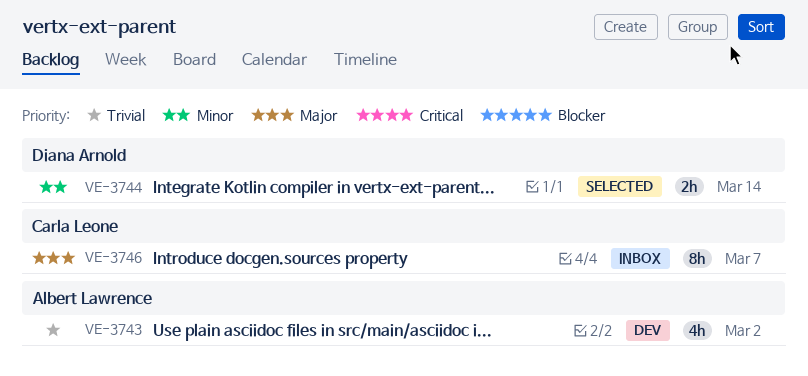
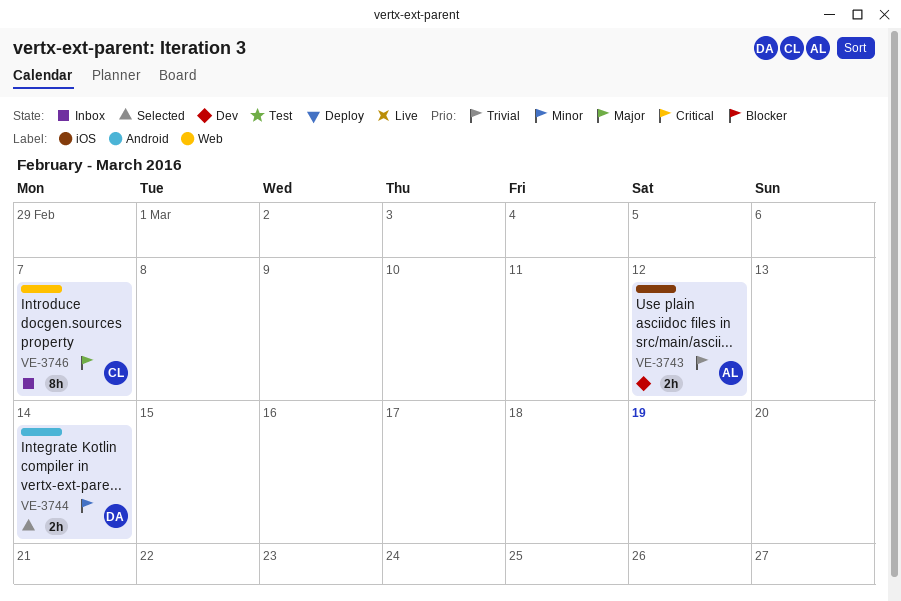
VE-3743, estimate: 4h -> 2h
VE-3743, due: Mar 2 -> Mar 12

